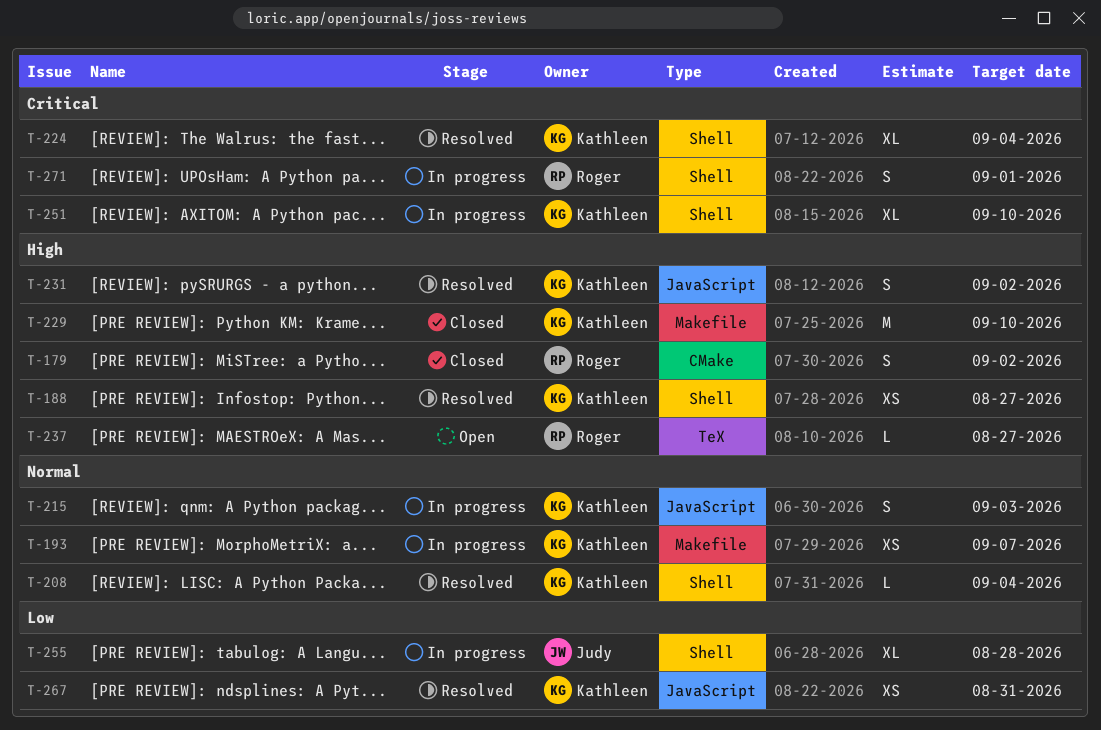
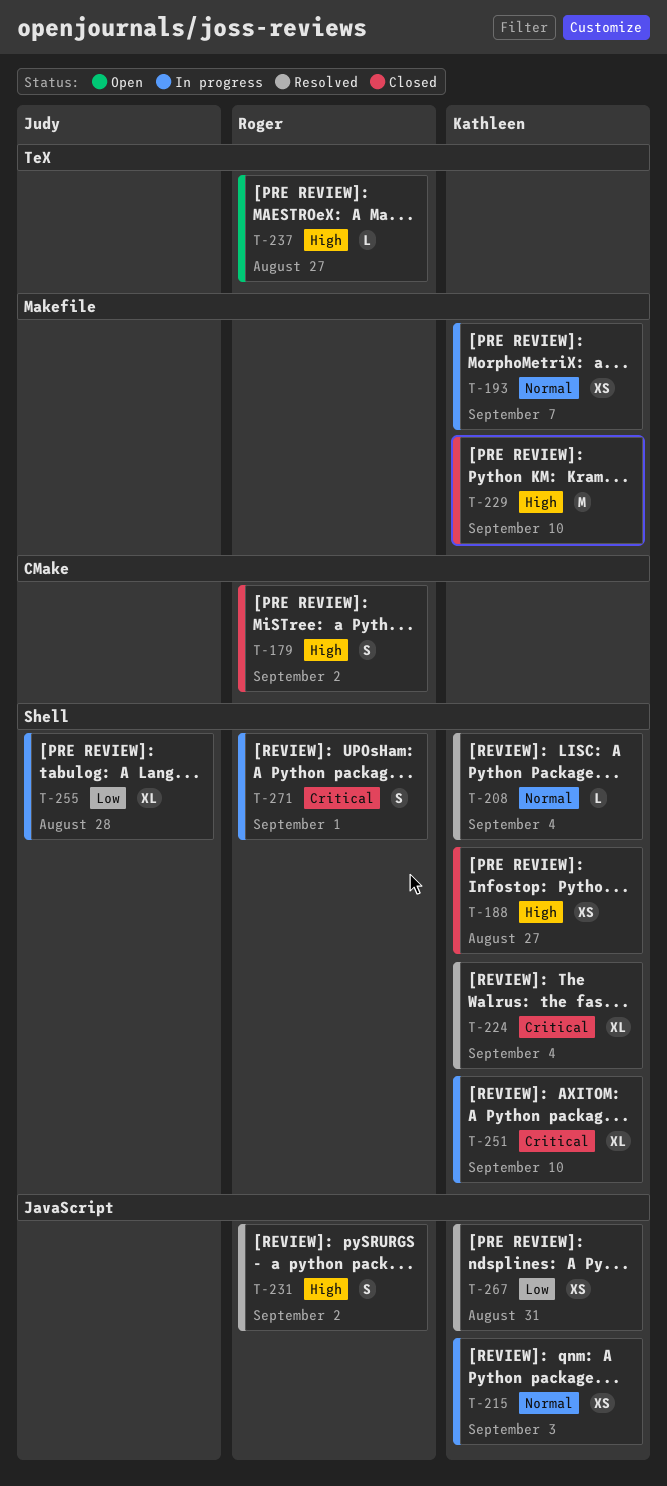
T-188, status: Resolved -> Closed
T-215, estimate: S -> XS
T-231, owner: Kathleen -> Roger

